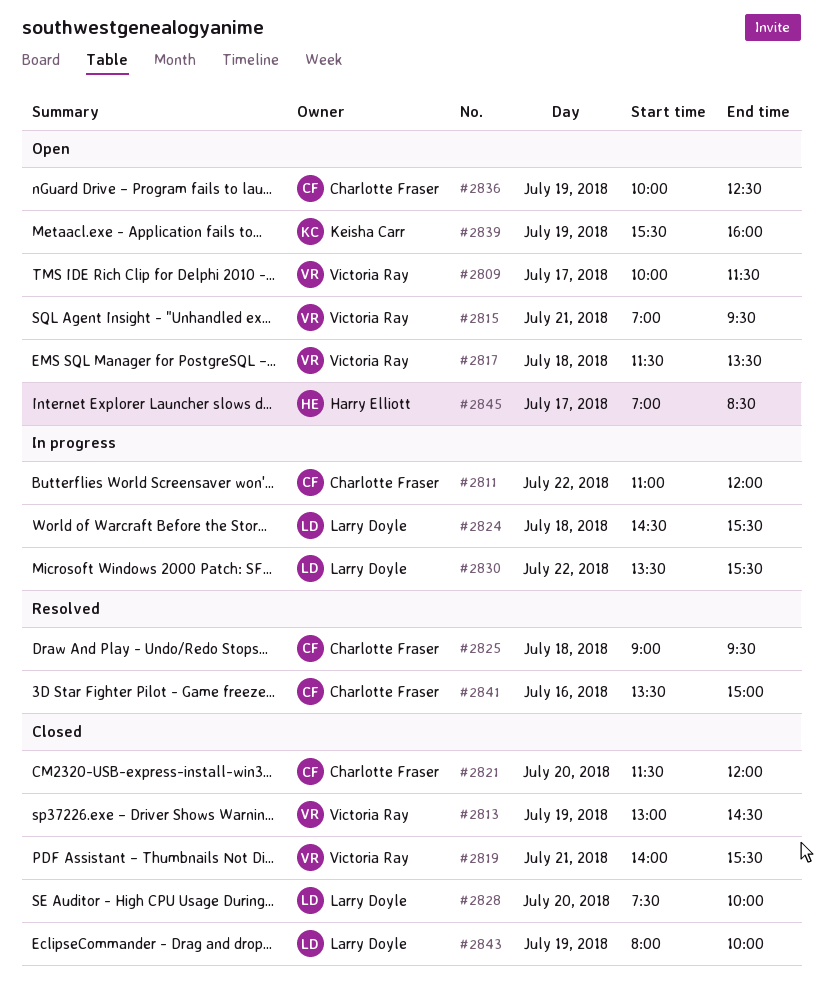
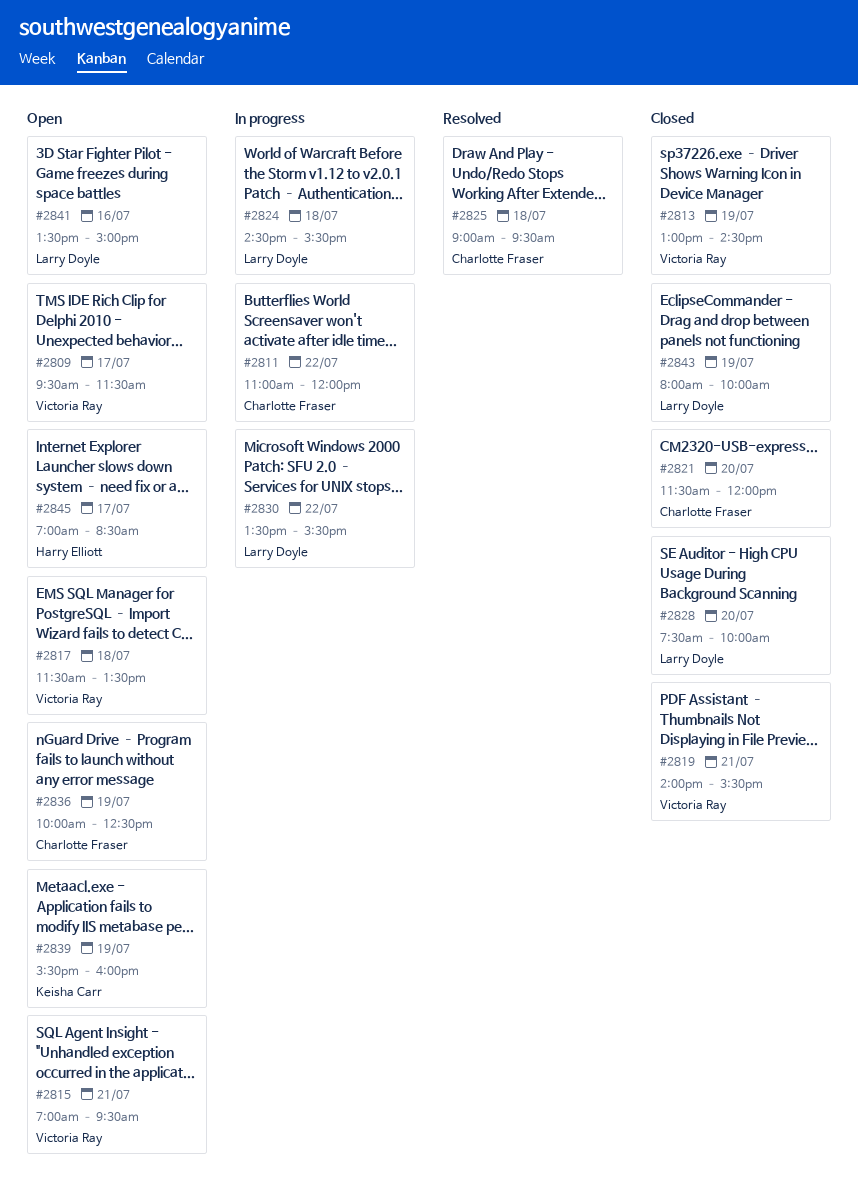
#2809, begins: 10:00 -> 09:30
#2841, status: Resolved -> Open
#2841, owner: Charlotte Fraser -> Larry Doyle

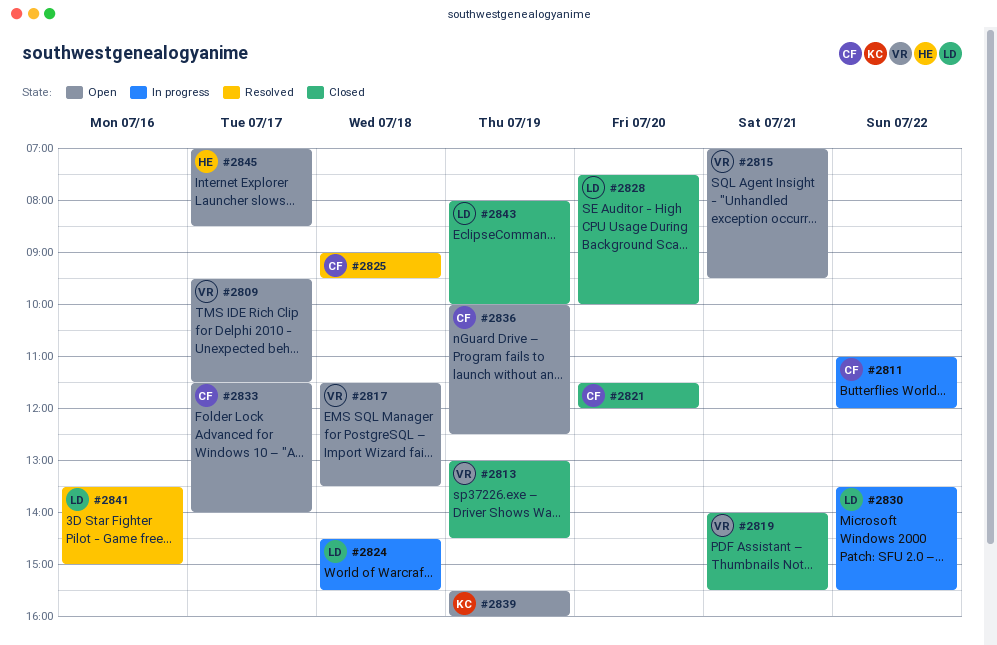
#2833: none -> present
#2841, status: Open -> Resolved

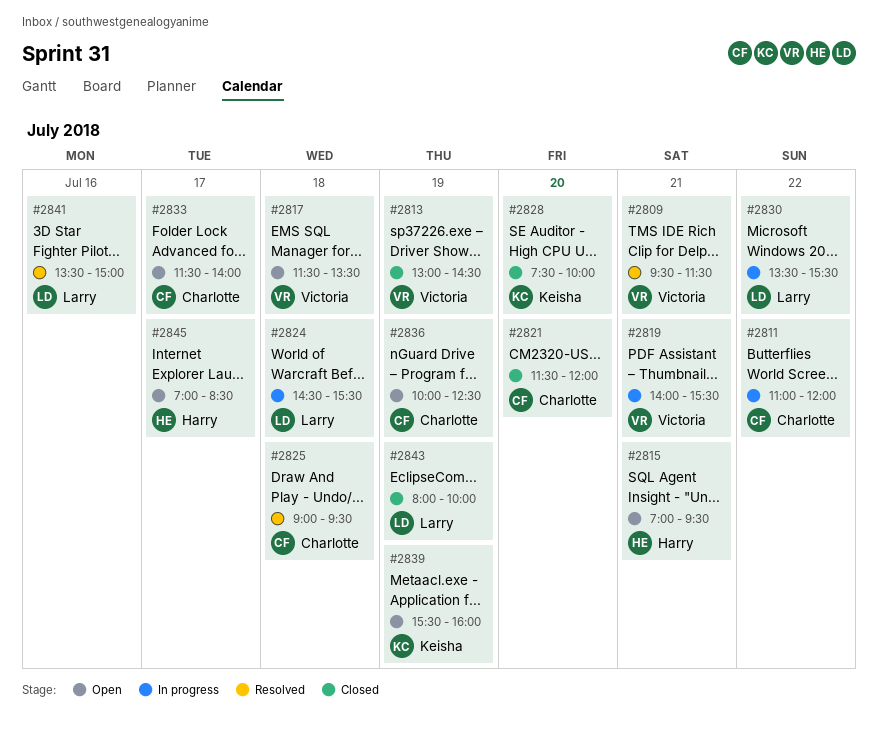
#2809, status: Open -> Resolved
#2809, day: Jul 17 -> Jul 21
#2815, owner: Victoria -> Harry
#2819, status: Closed -> In progress
#2828, owner: Larry -> Keisha

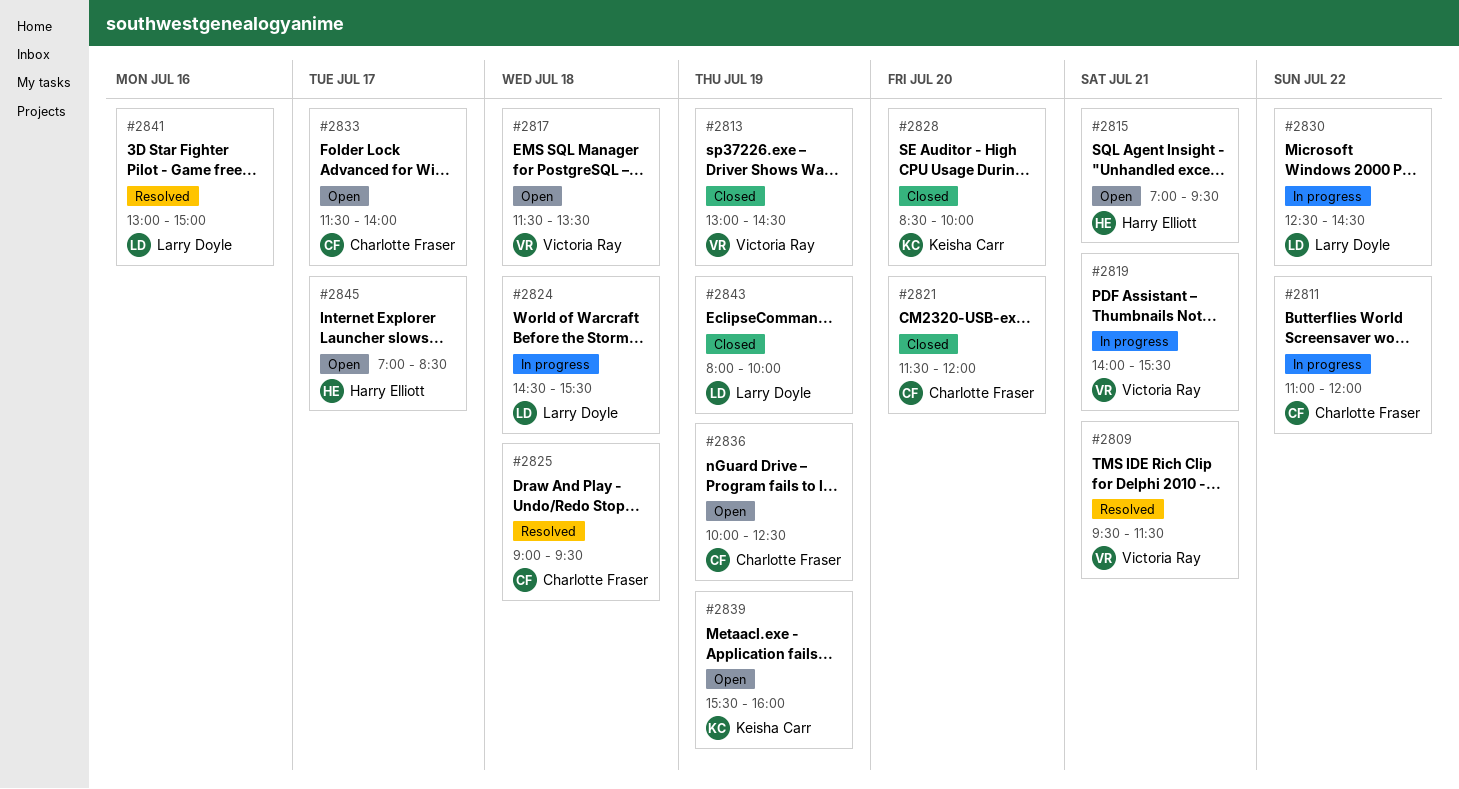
#2828, begins: 07:30 -> 08:30
#2830, begins: 13:30 -> 12:30
#2830, ends: 15:30 -> 14:30
#2841, begins: 13:30 -> 13:00

